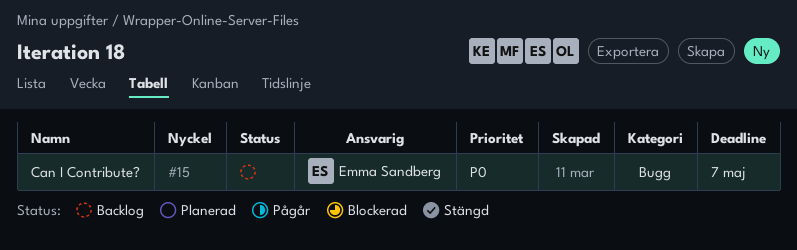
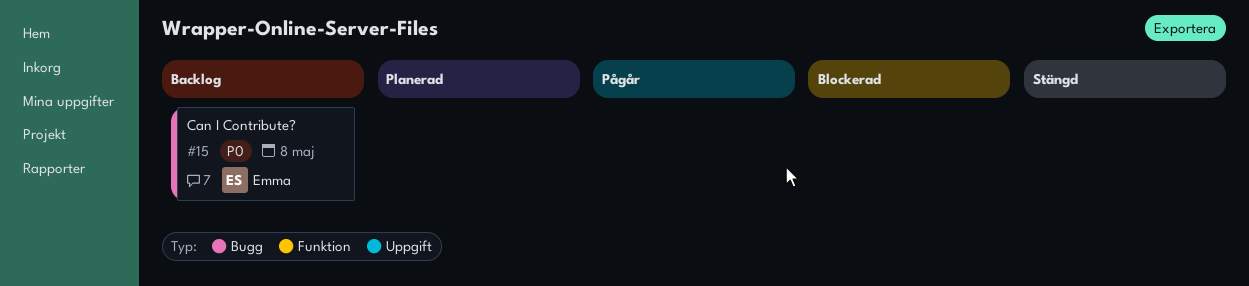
#15, due: May 7 -> May 8

